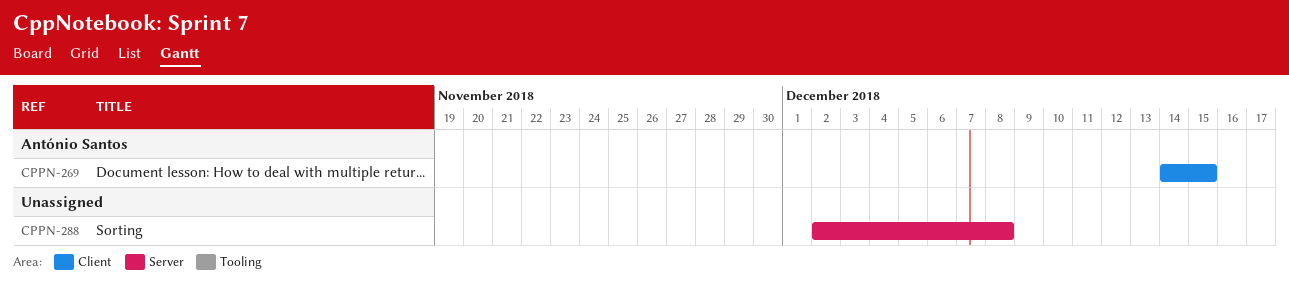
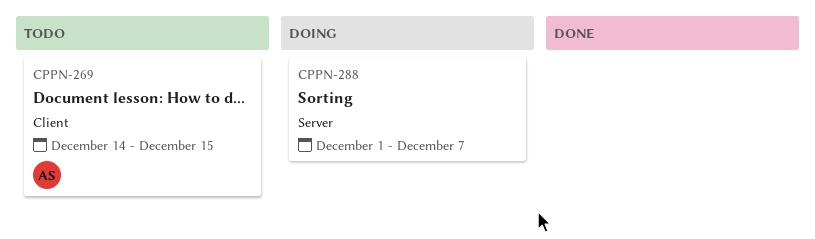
CPPN-288, start: Dec 2 -> Dec 1
CPPN-288, due: Dec 8 -> Dec 7

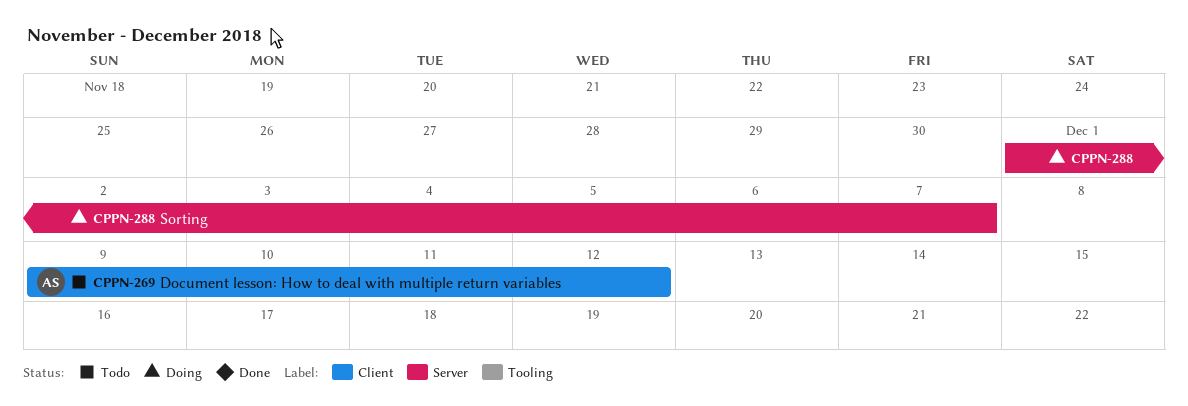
CPPN-269, start: Dec 14 -> Dec 9
CPPN-269, due: Dec 15 -> Dec 12

